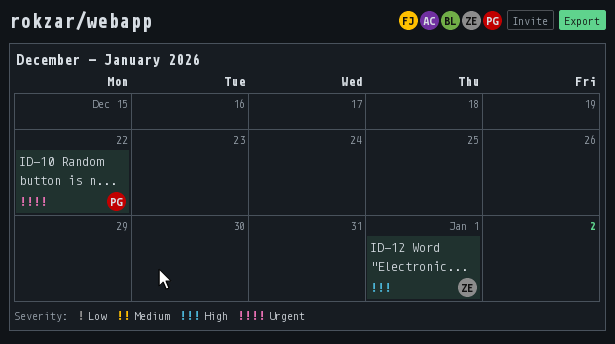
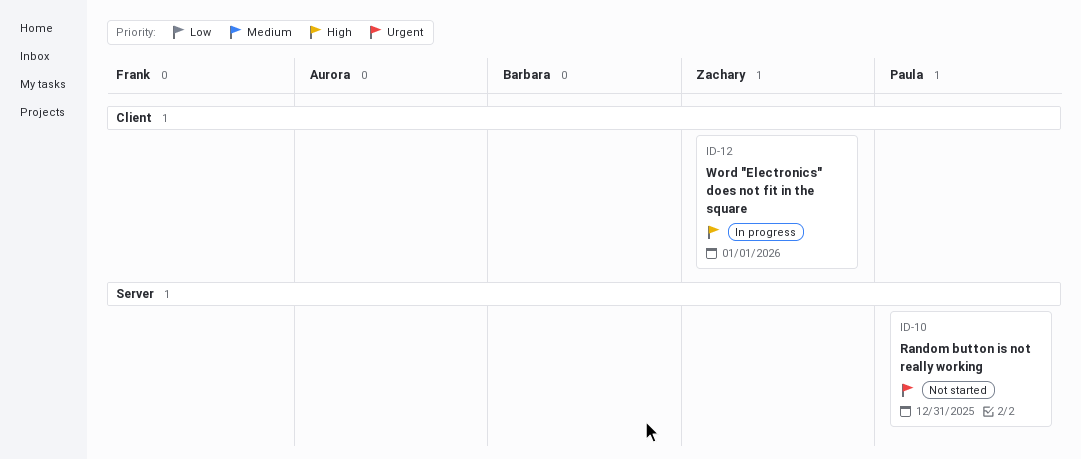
ID-10, due: Dec 22 -> Dec 31

